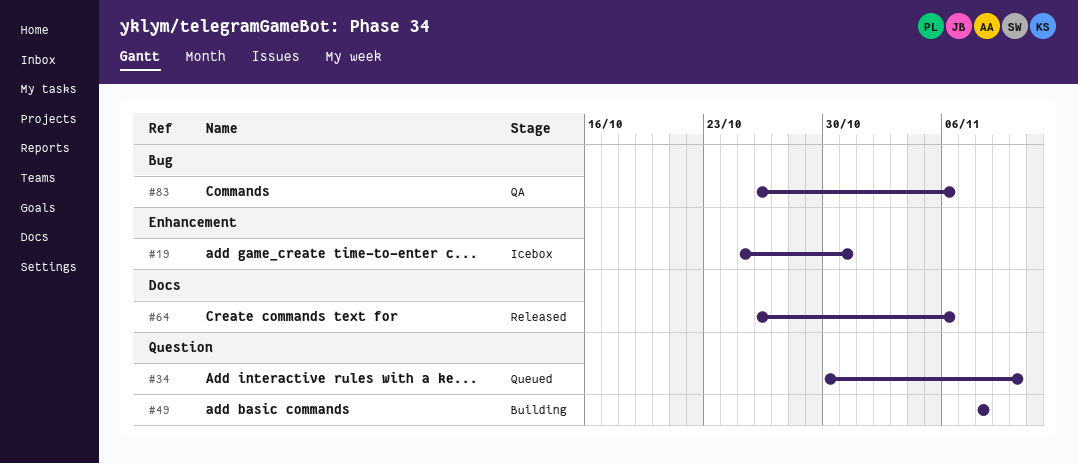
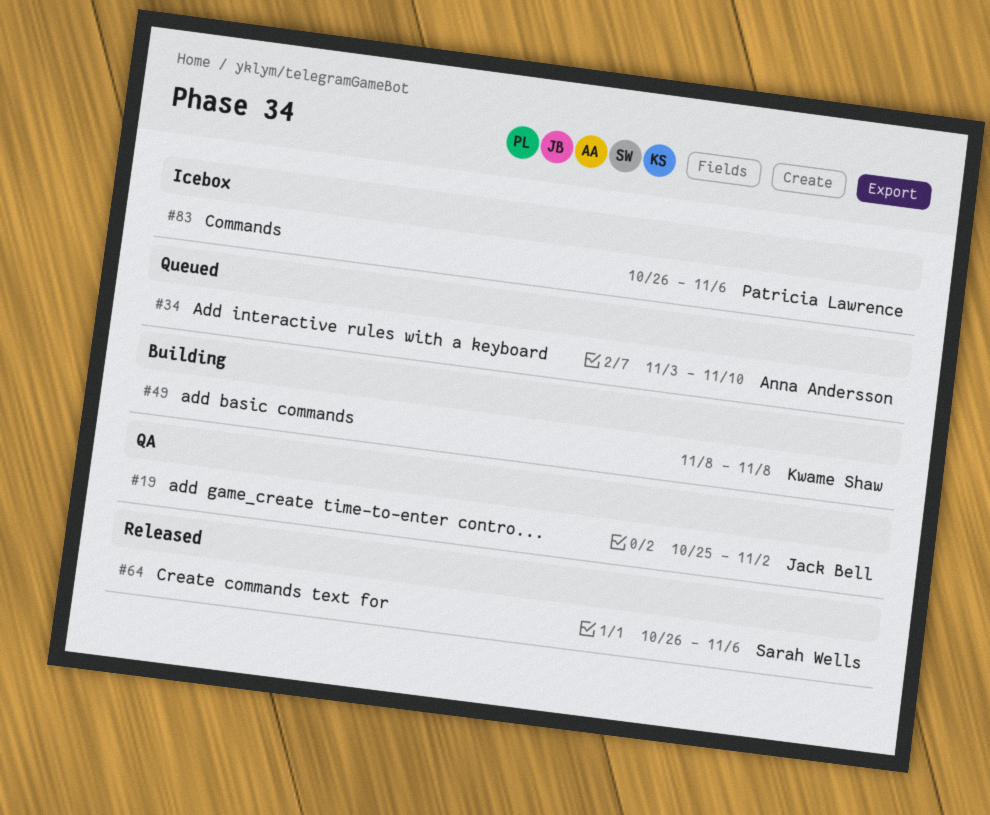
#19, status: Icebox -> QA
#19, due: Oct 31 -> Nov 2
#34, start: Oct 30 -> Nov 3
#83, status: QA -> Icebox

